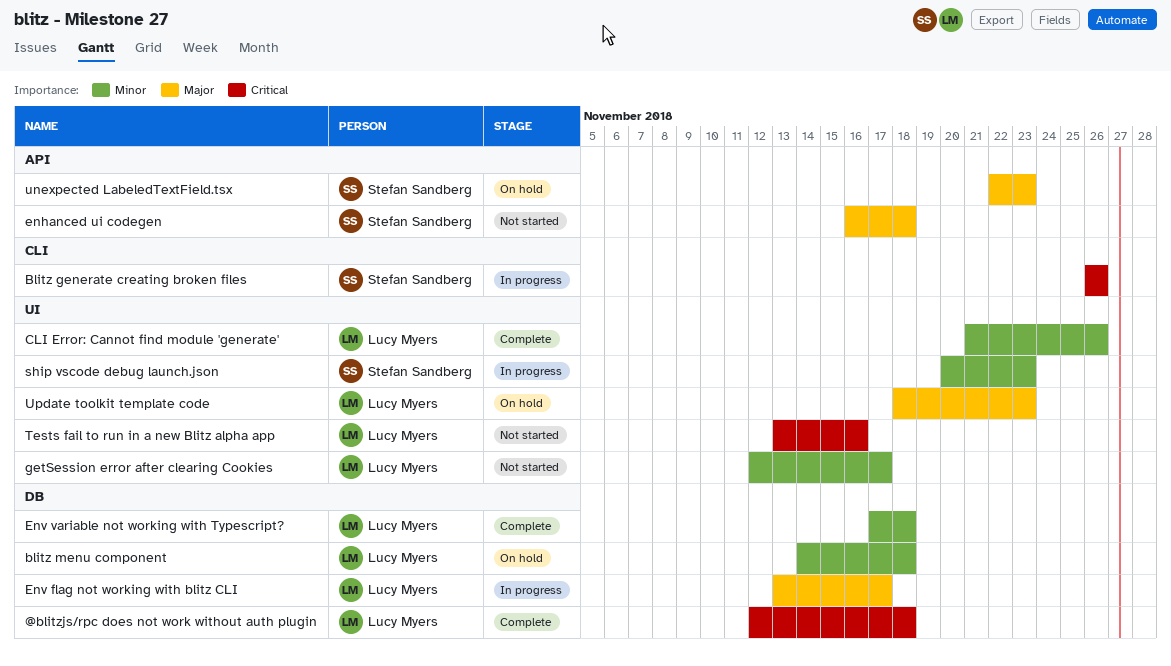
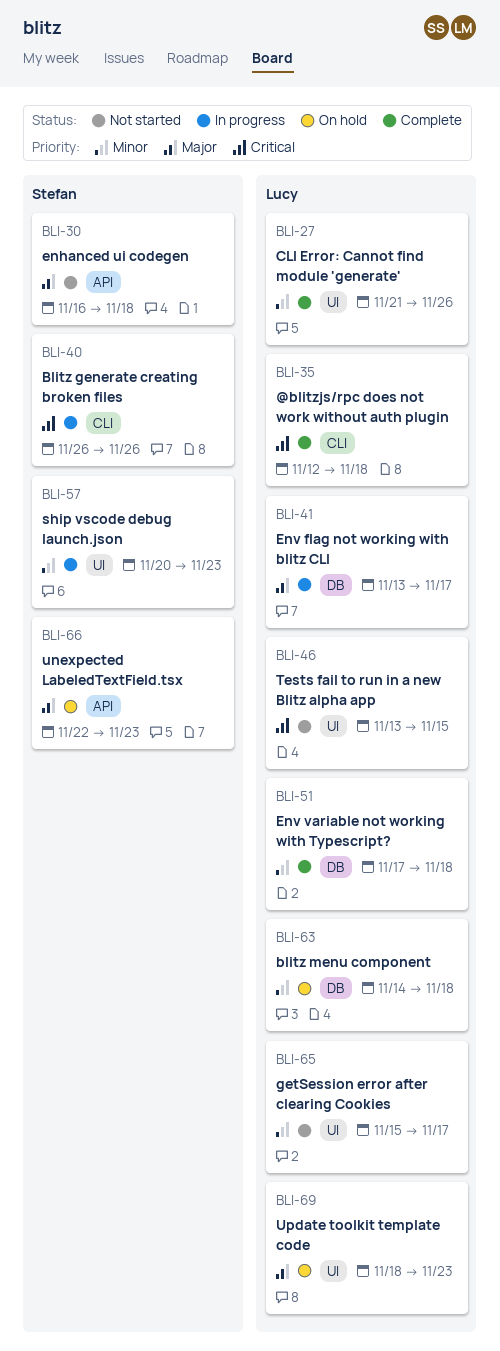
@blitzjs/rpc does not work without auth plugin, label: DB -> CLI
getSession error after clearing Cookies, start: Nov 12 -> Nov 15
Tests fail to run in a new Blitz alpha app, due: Nov 16 -> Nov 15

